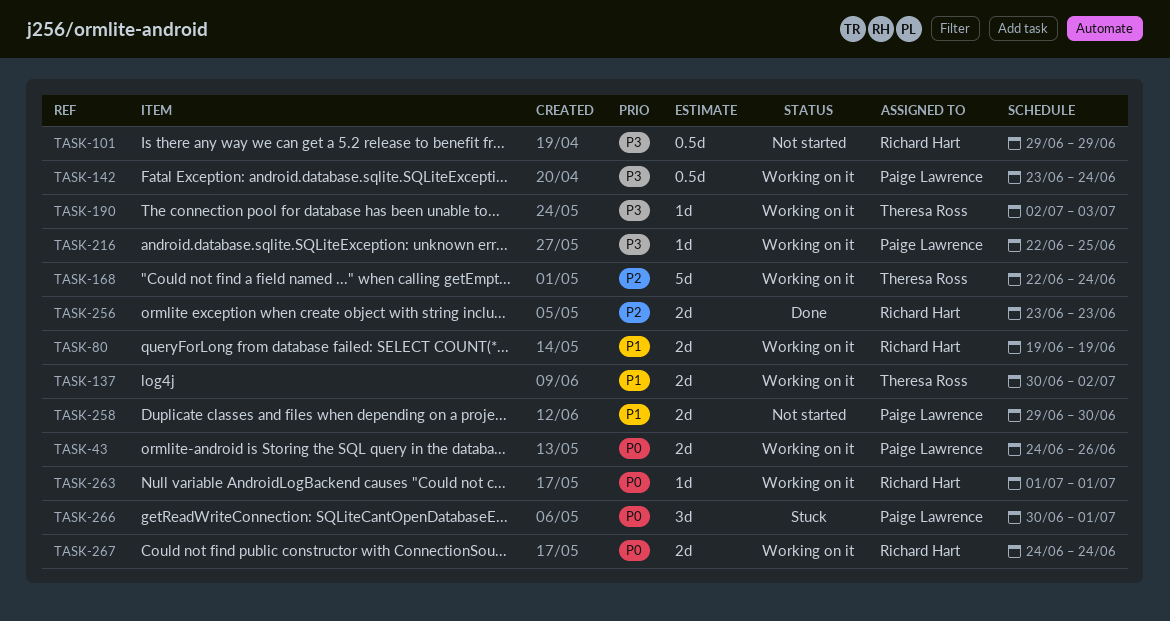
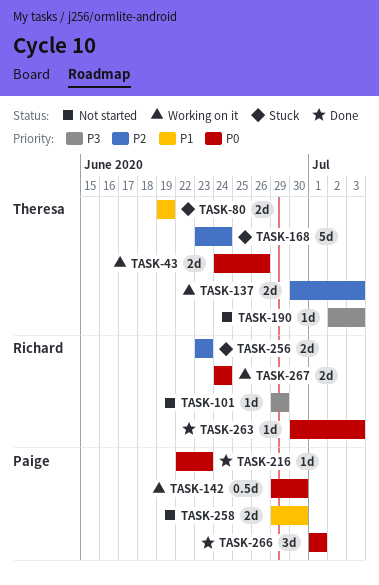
TASK-43, owner: Paige Lawrence -> Theresa Ross
TASK-80, status: Working on it -> Stuck
TASK-80, owner: Richard Hart -> Theresa Ross
TASK-101, estimate: 0.5d -> 1d
TASK-137, priority: P1 -> P2
TASK-137, due: Jul 2 -> Jul 3
TASK-142, priority: P3 -> P0
TASK-142, start: Jun 23 -> Jun 29
TASK-142, due: Jun 24 -> Jun 30
TASK-168, status: Working on it -> Stuck
TASK-168, start: Jun 22 -> Jun 23
TASK-190, status: Working on it -> Not started
TASK-216, status: Working on it -> Done
TASK-216, priority: P3 -> P0
TASK-216, due: Jun 25 -> Jun 23
TASK-256, status: Done -> Stuck
TASK-263, status: Working on it -> Done
TASK-263, start: Jul 1 -> Jun 30
TASK-263, due: Jul 1 -> Jul 3
TASK-266, status: Stuck -> Done
TASK-266, start: Jun 30 -> Jul 1

